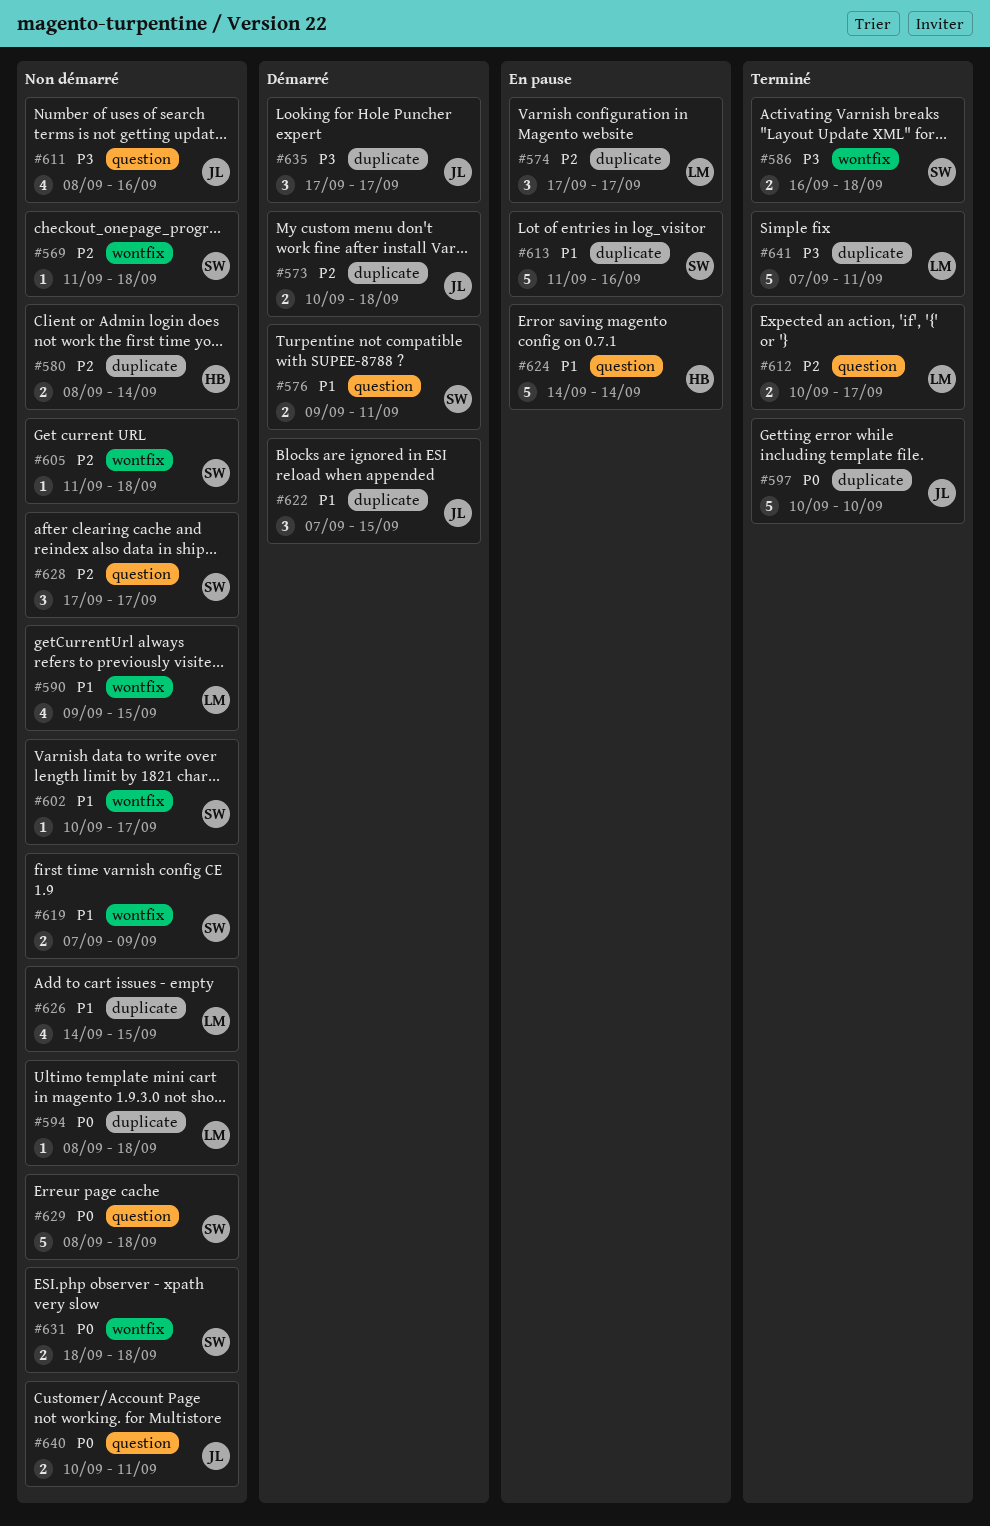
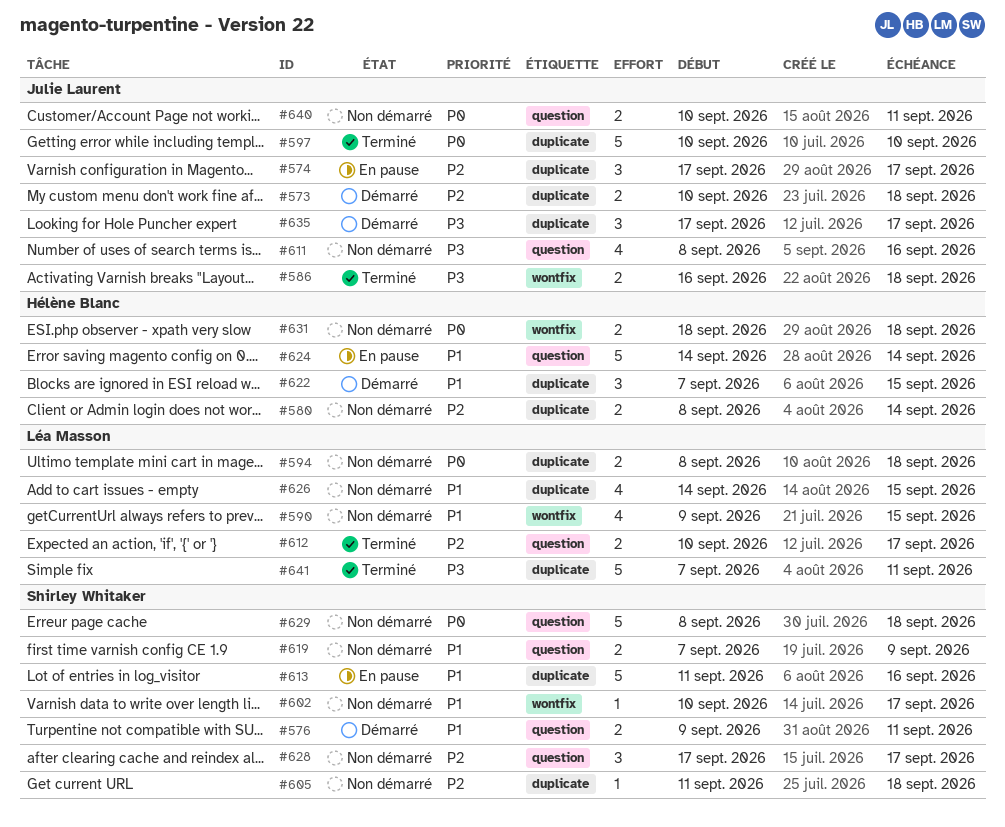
#569: present -> none
#574, owner: Léa Masson -> Julie Laurent
#586, owner: Shirley Whitaker -> Julie Laurent
#594, estimate: 1 -> 2
#605, label: wontfix -> duplicate
#619, label: wontfix -> question
#622, owner: Julie Laurent -> Hélène Blanc
#631, owner: Shirley Whitaker -> Hélène Blanc

